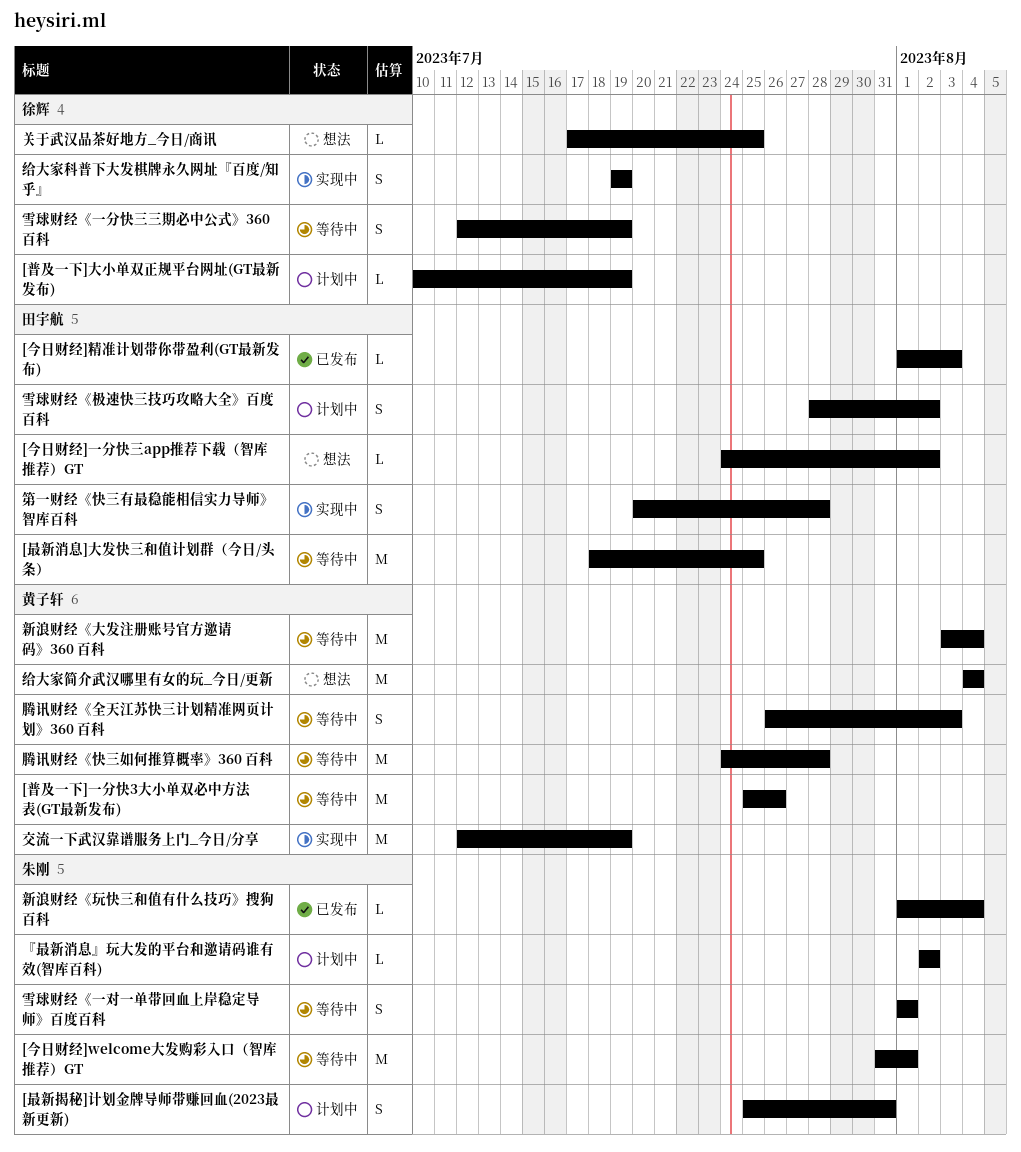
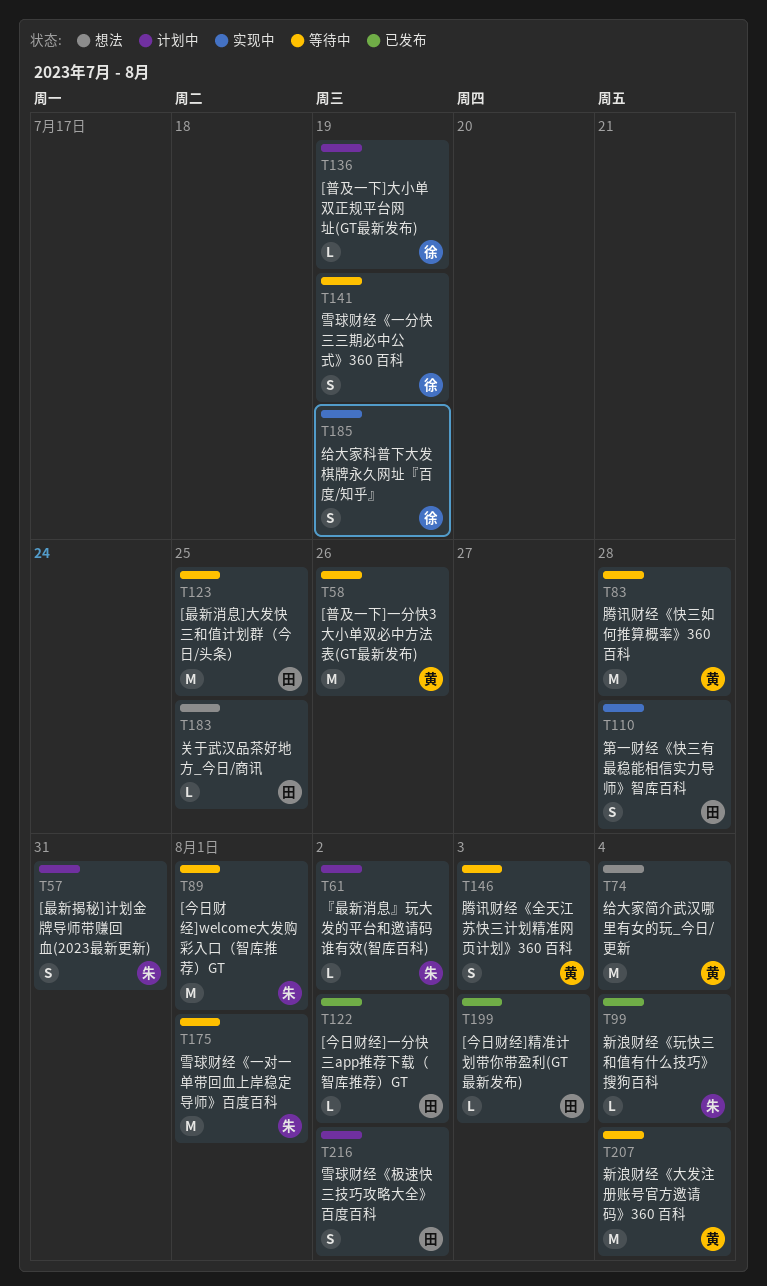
[今日财经]一分快三app推荐下载（智库推荐）GT, status: 想法 -> 已发布
交流一下武汉靠谱服务上门_今日/分享: present -> none
关于武汉品茶好地方_今日/商讯, owner: 徐辉 -> 田宇航
雪球财经《一对一单带回血上岸稳定导师》百度百科, estimate: S -> M

